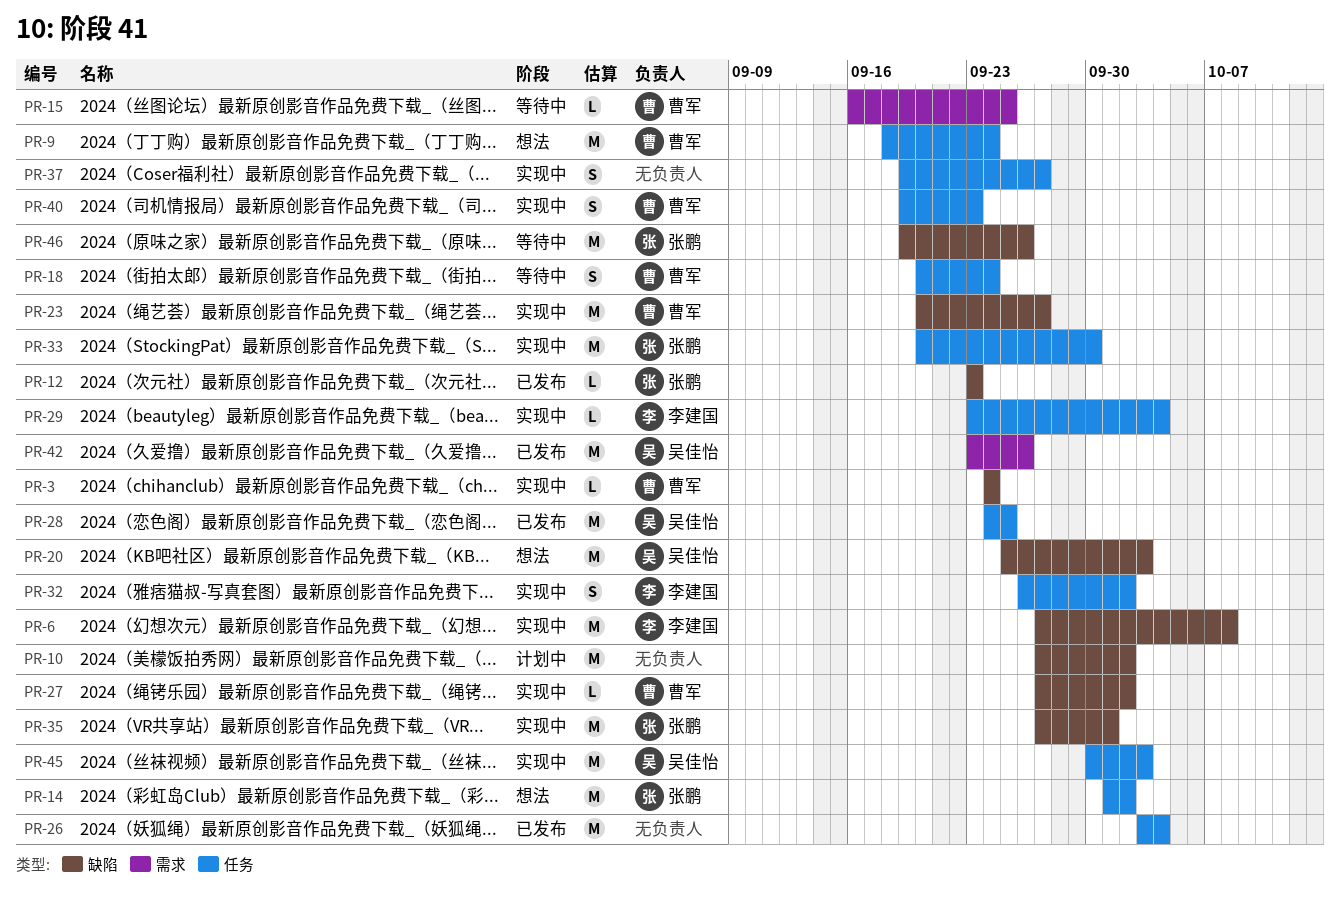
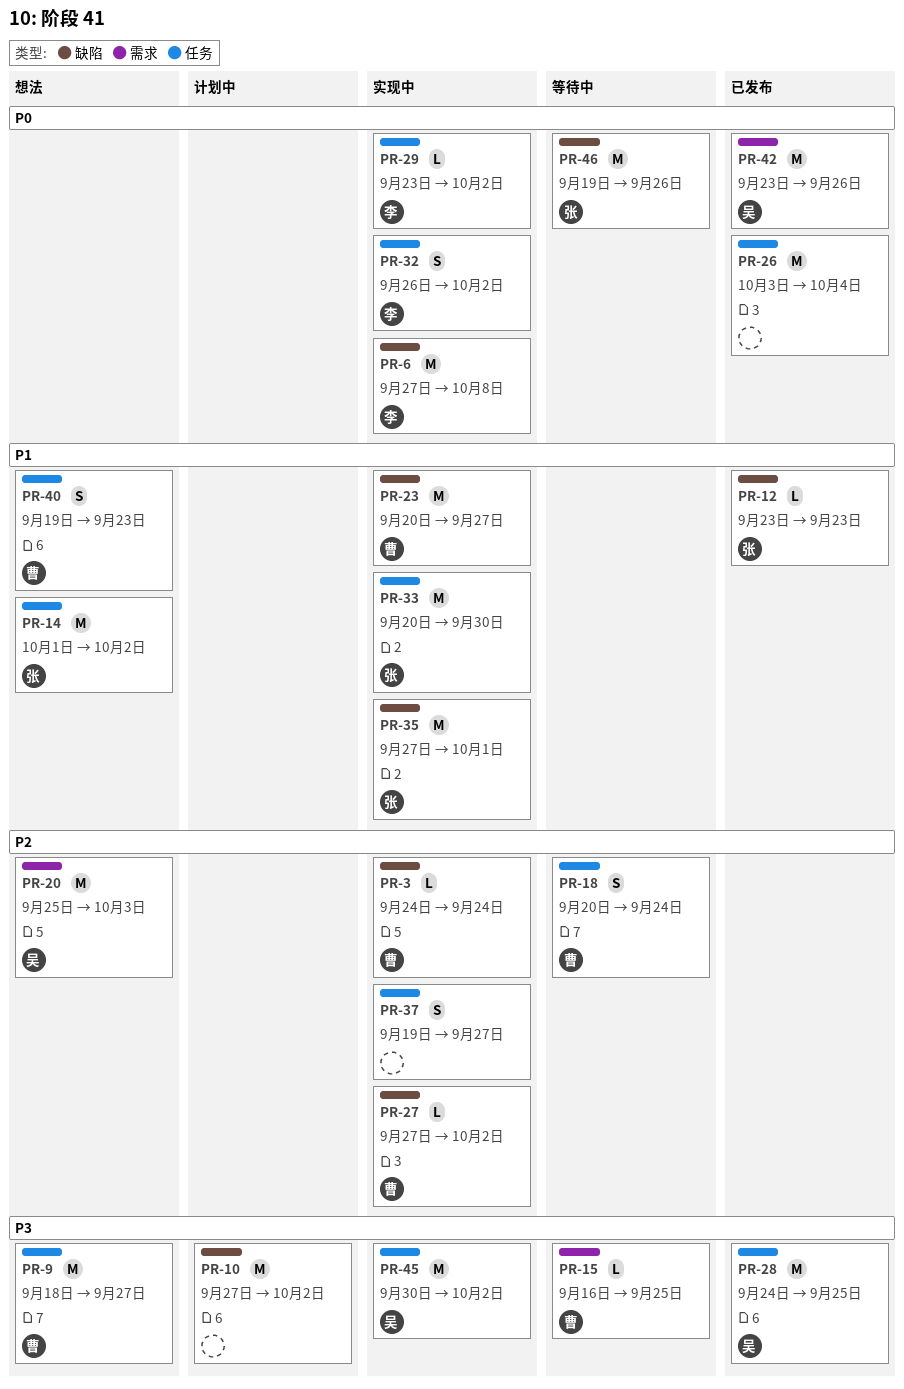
PR-9, due: Sep 24 -> Sep 27
PR-20, label: 缺陷 -> 需求
PR-29, due: Oct 4 -> Oct 2
PR-40, status: 实现中 -> 想法
PR-45, due: Oct 3 -> Oct 2

